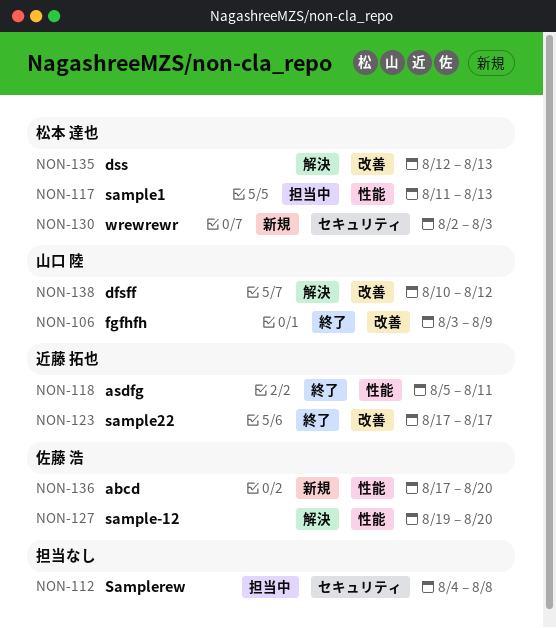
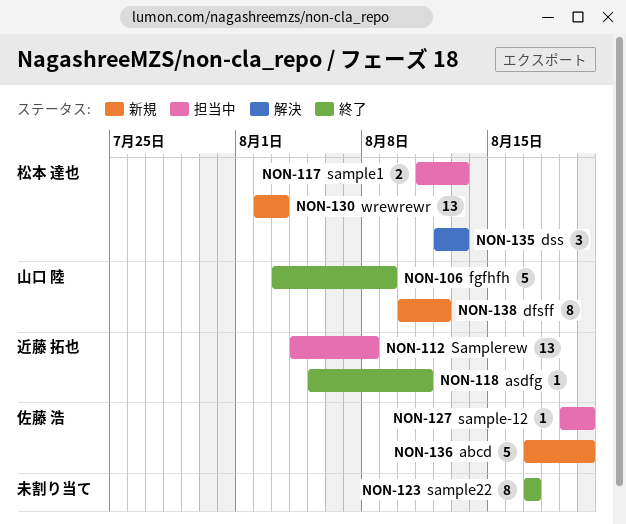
NON-112, owner: none -> 近藤 拓也
NON-123, owner: 近藤 拓也 -> none
NON-127, status: 解決 -> 担当中
NON-138, status: 解決 -> 新規

